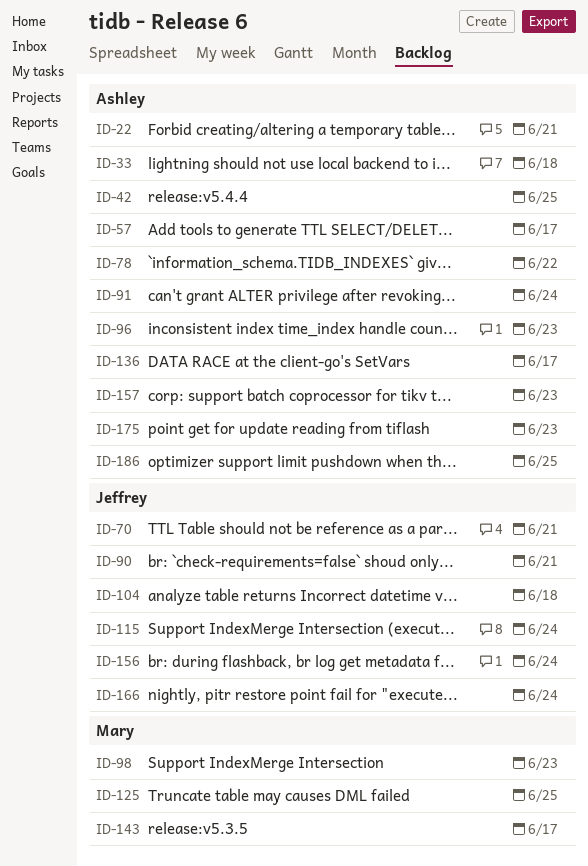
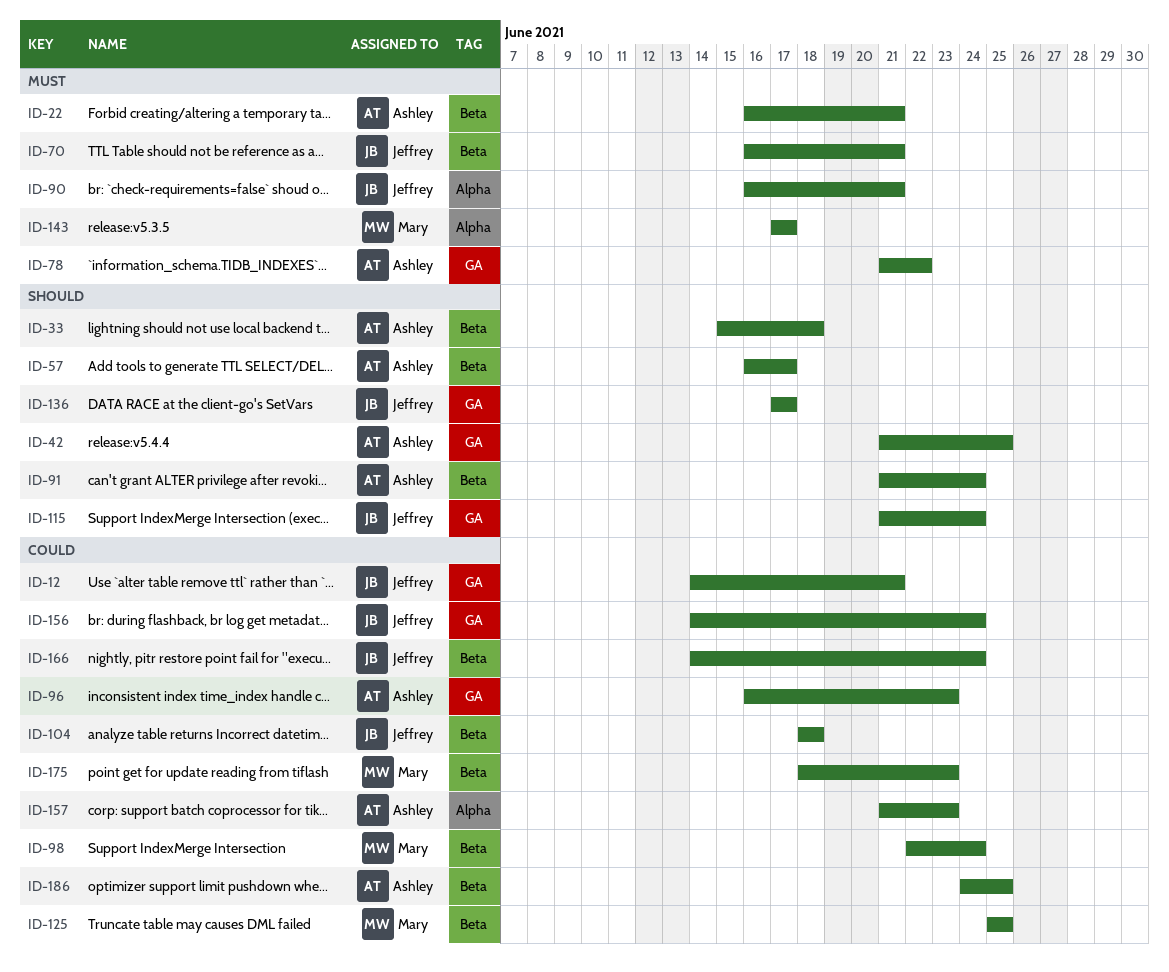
ID-12: none -> present
ID-98, due: Jun 23 -> Jun 24
ID-136, owner: Ashley -> Jeffrey
ID-175, owner: Ashley -> Mary

